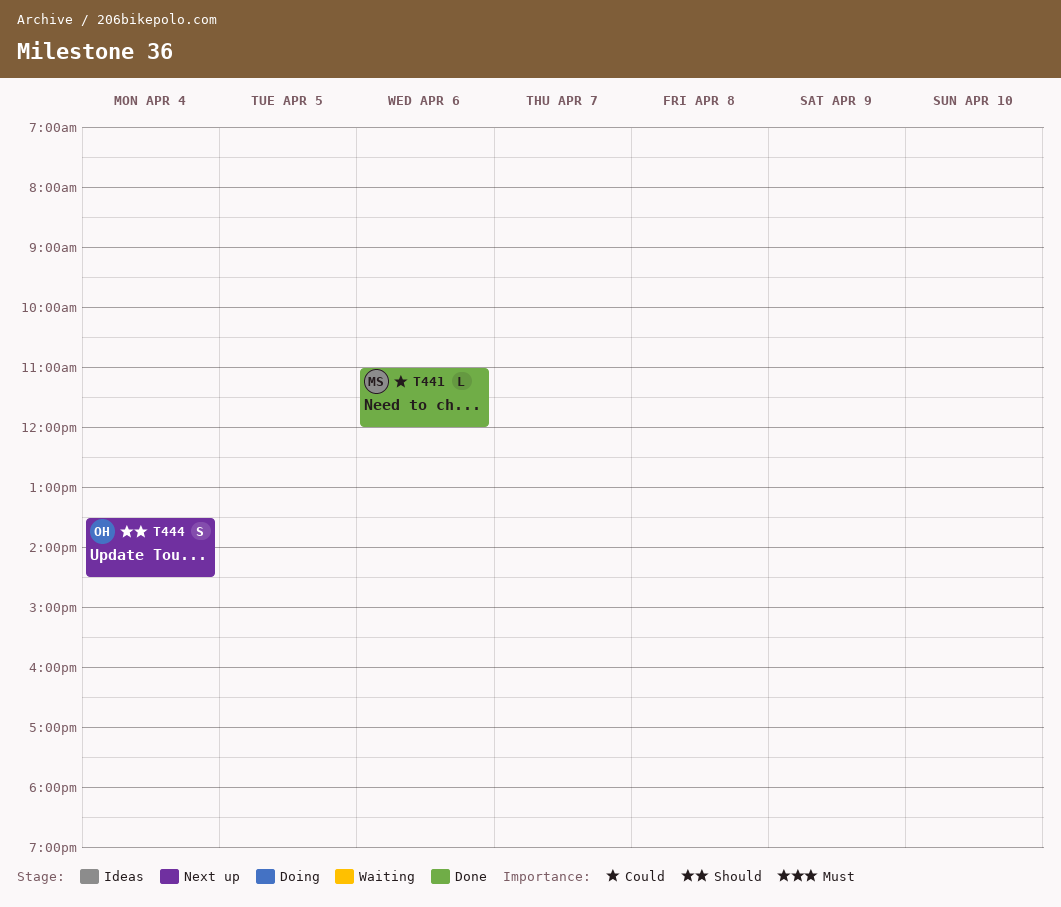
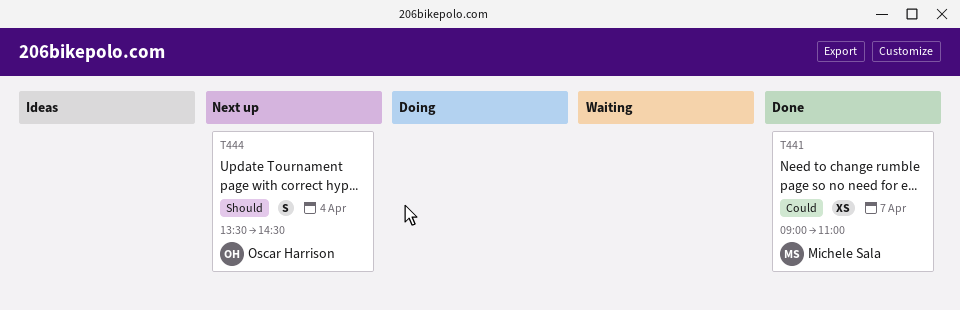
T441, estimate: L -> XS
T441, day: Apr 6 -> Apr 7
T441, begins: 11:00 -> 09:00
T441, ends: 12:00 -> 11:00

